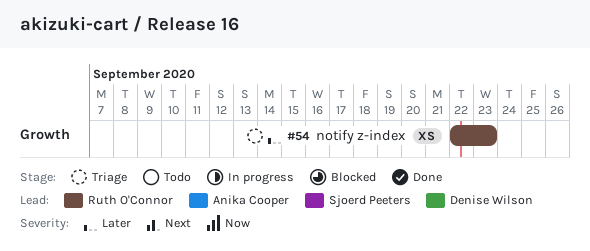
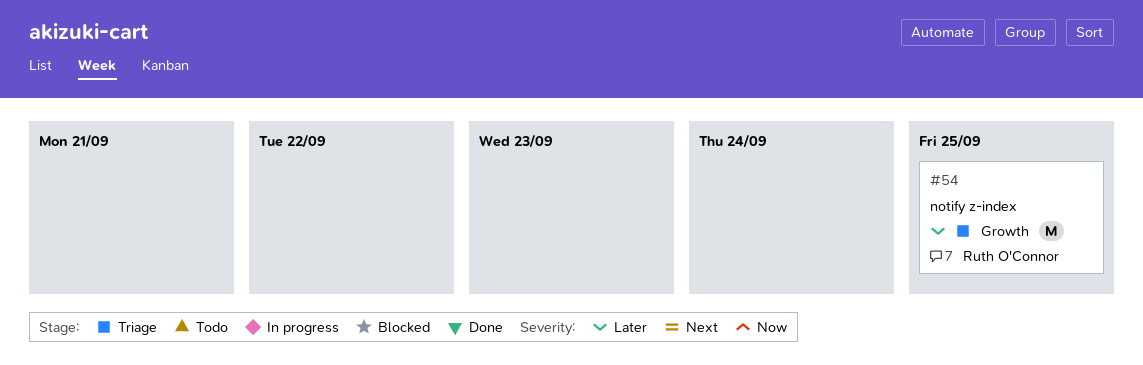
#54, estimate: XS -> M
#54, due: Sep 23 -> Sep 25

